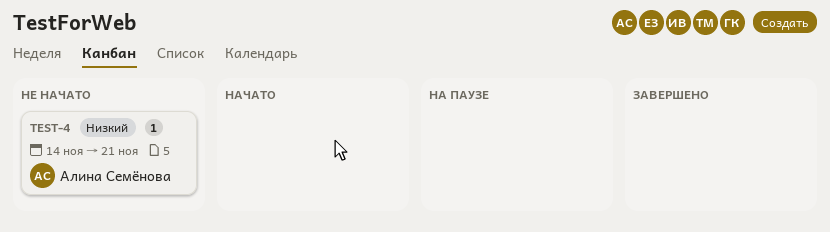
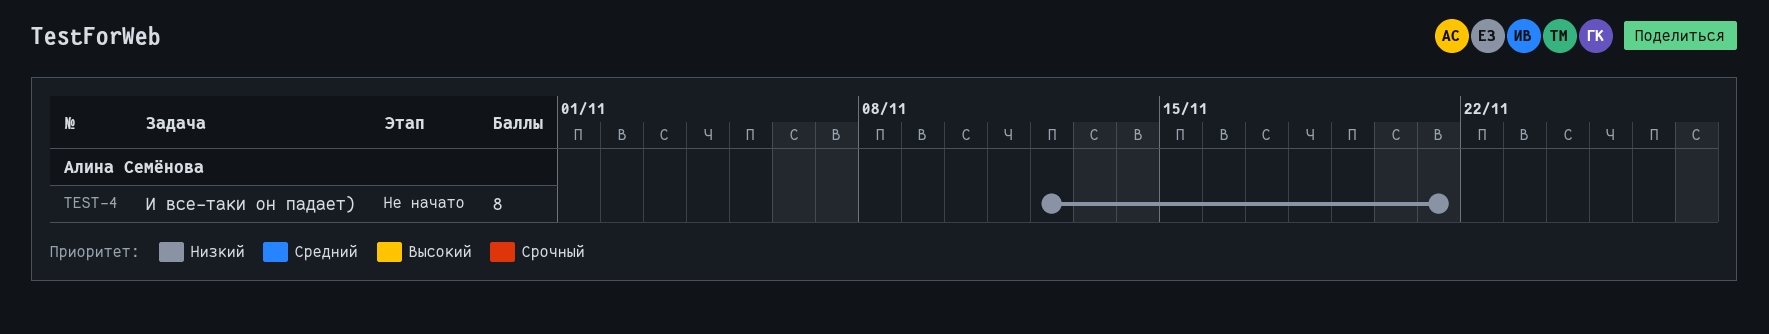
TEST-4, estimate: 1 -> 8
TEST-4, start: Nov 14 -> Nov 12

